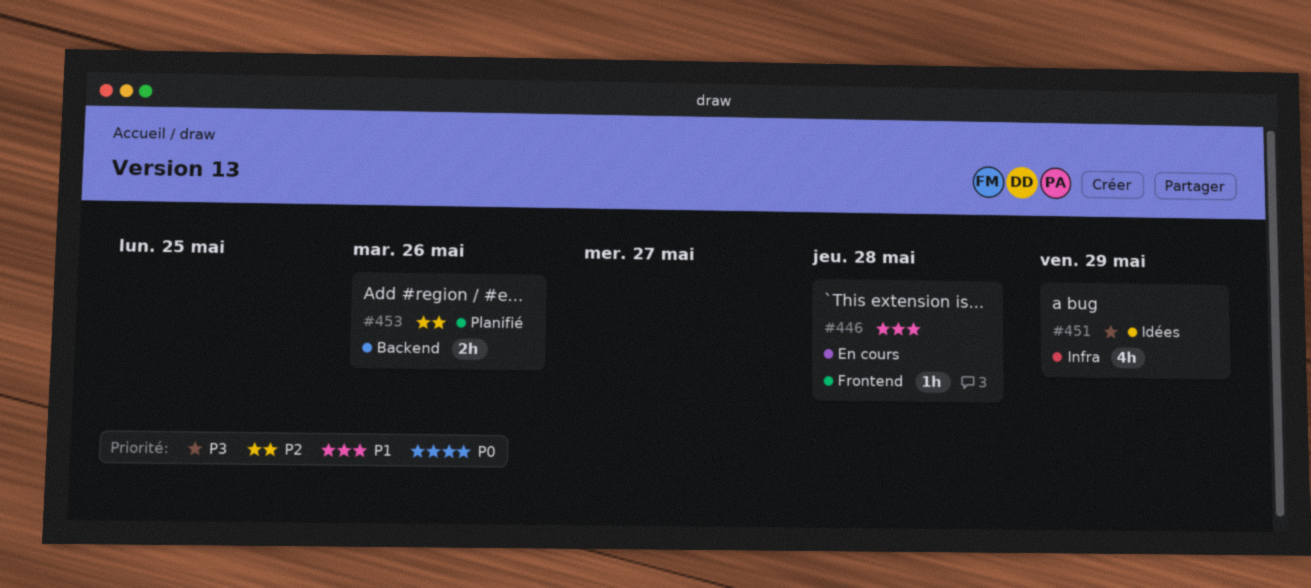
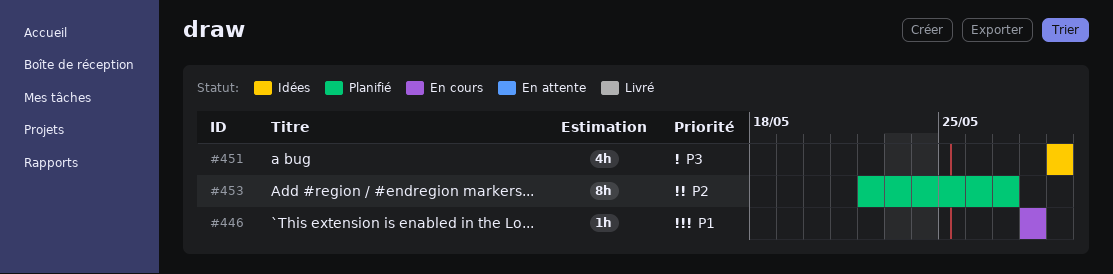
#453, estimate: 2h -> 8h
#453, due: May 26 -> May 27

